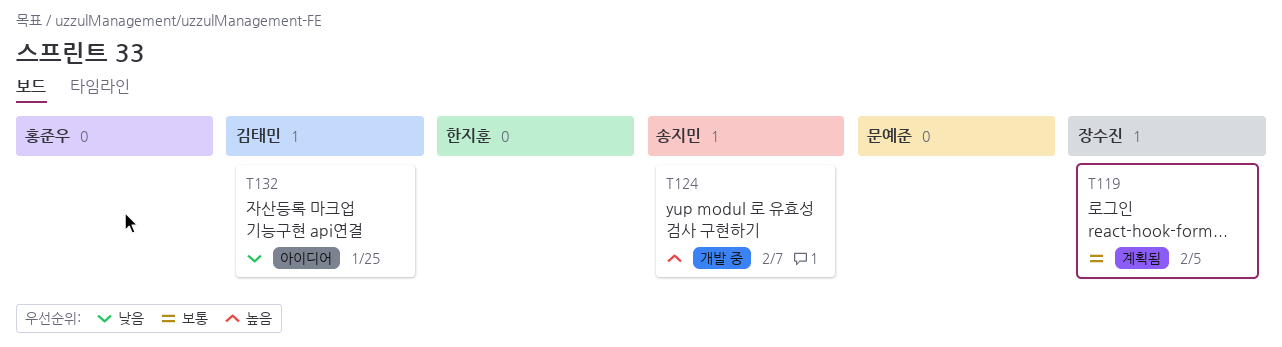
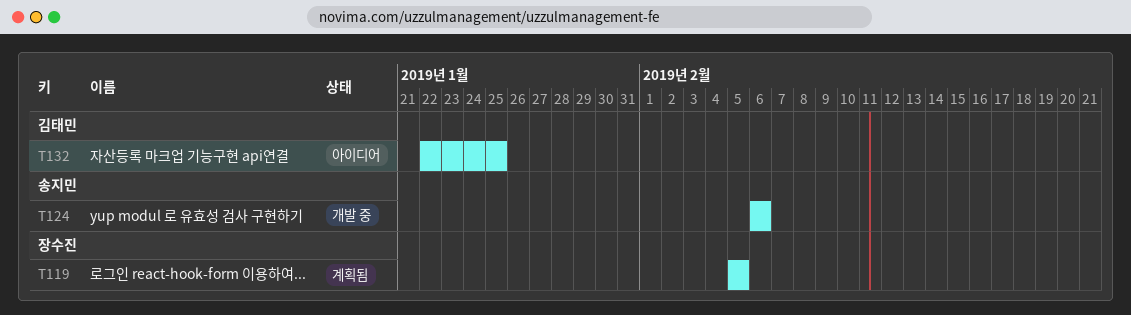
T124, due: Feb 7 -> Feb 6

